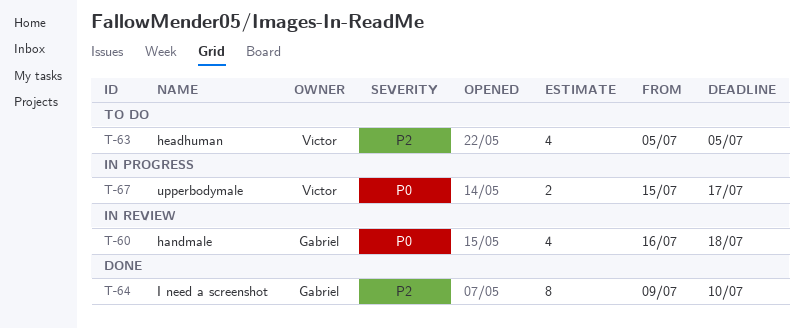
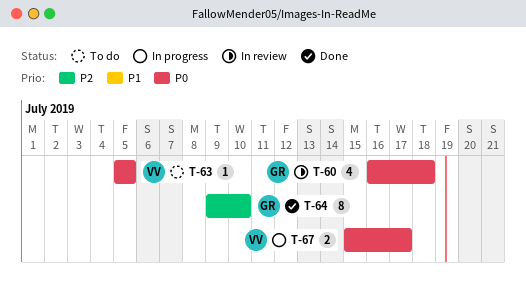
T-63, priority: P2 -> P0
T-63, estimate: 4 -> 1

